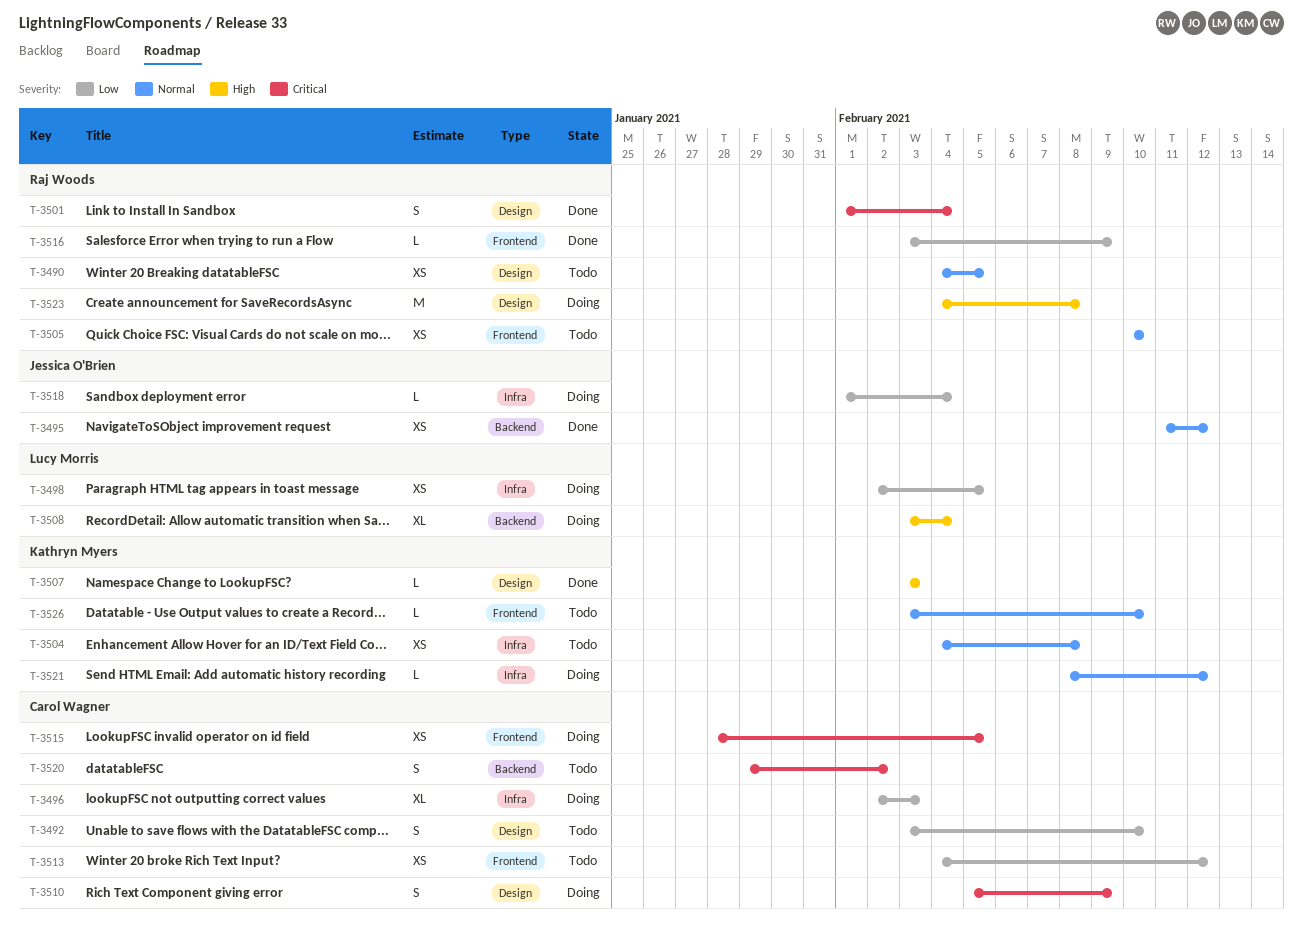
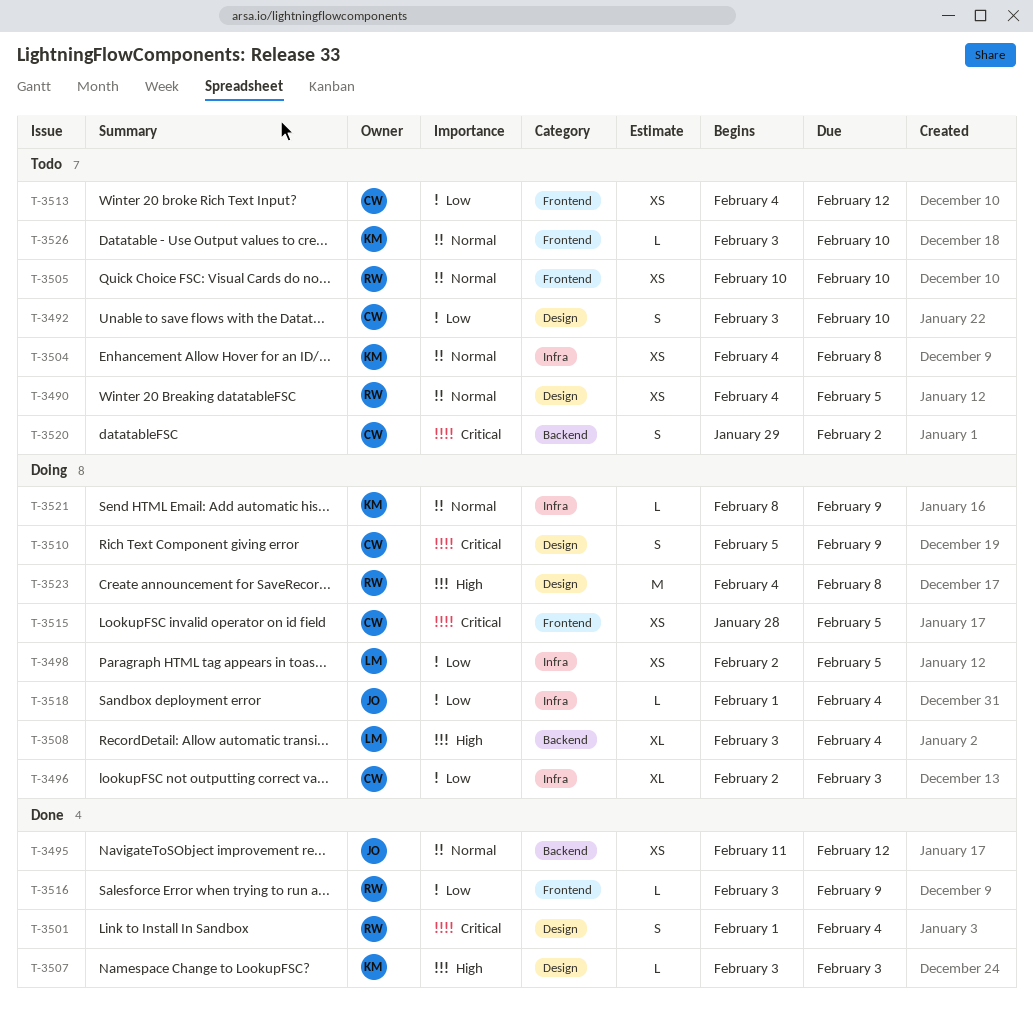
T-3521, due: Feb 12 -> Feb 9

